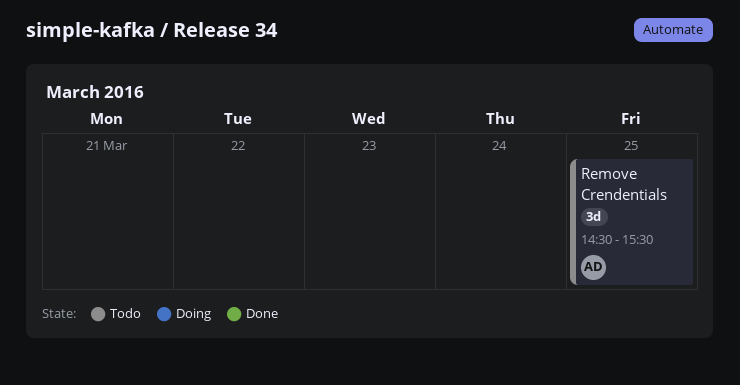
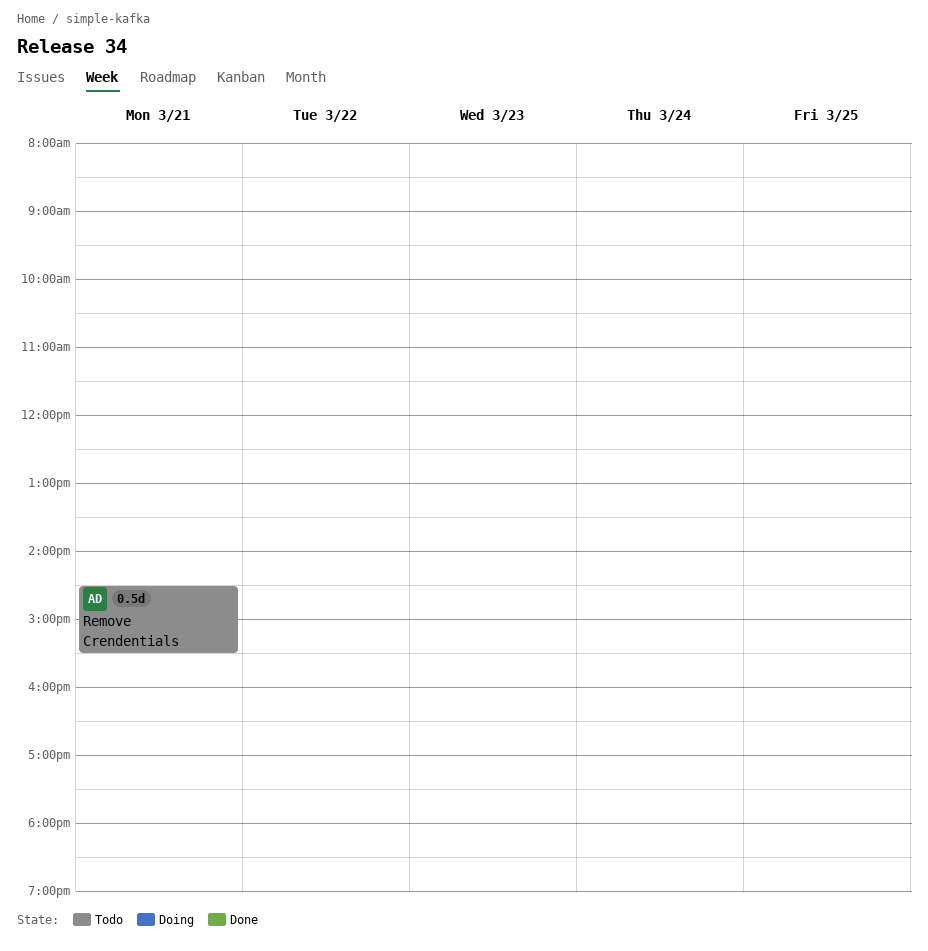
Remove Crendentials, estimate: 3d -> 0.5d
Remove Crendentials, day: Mar 25 -> Mar 21

